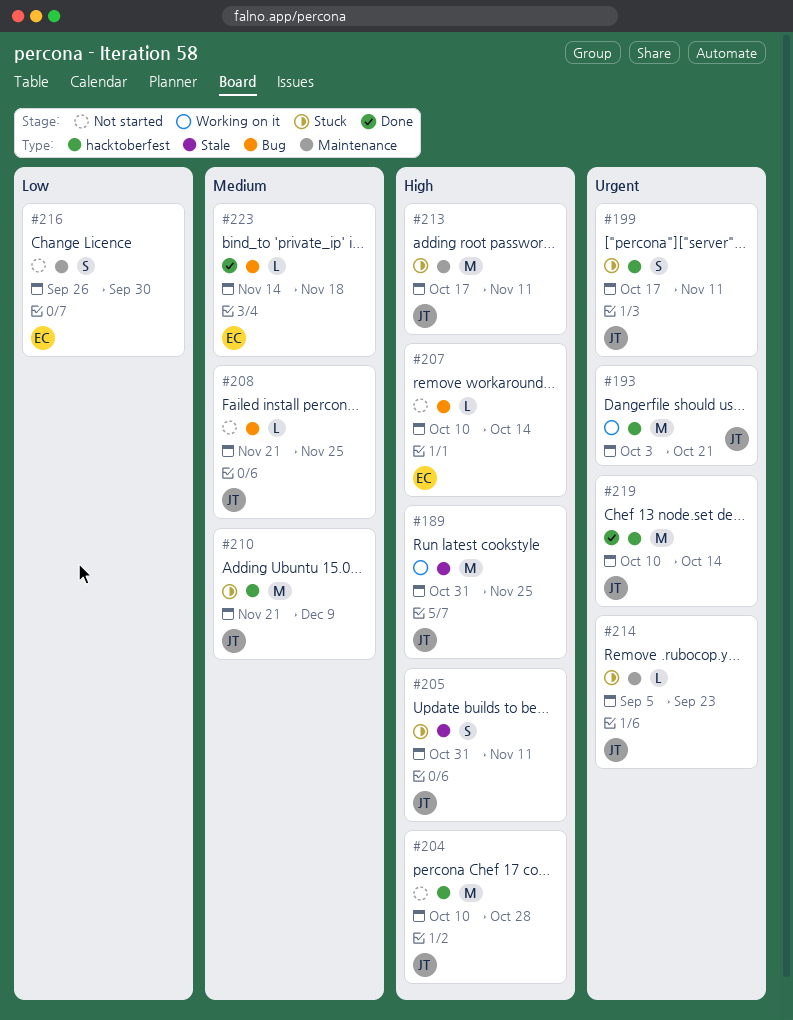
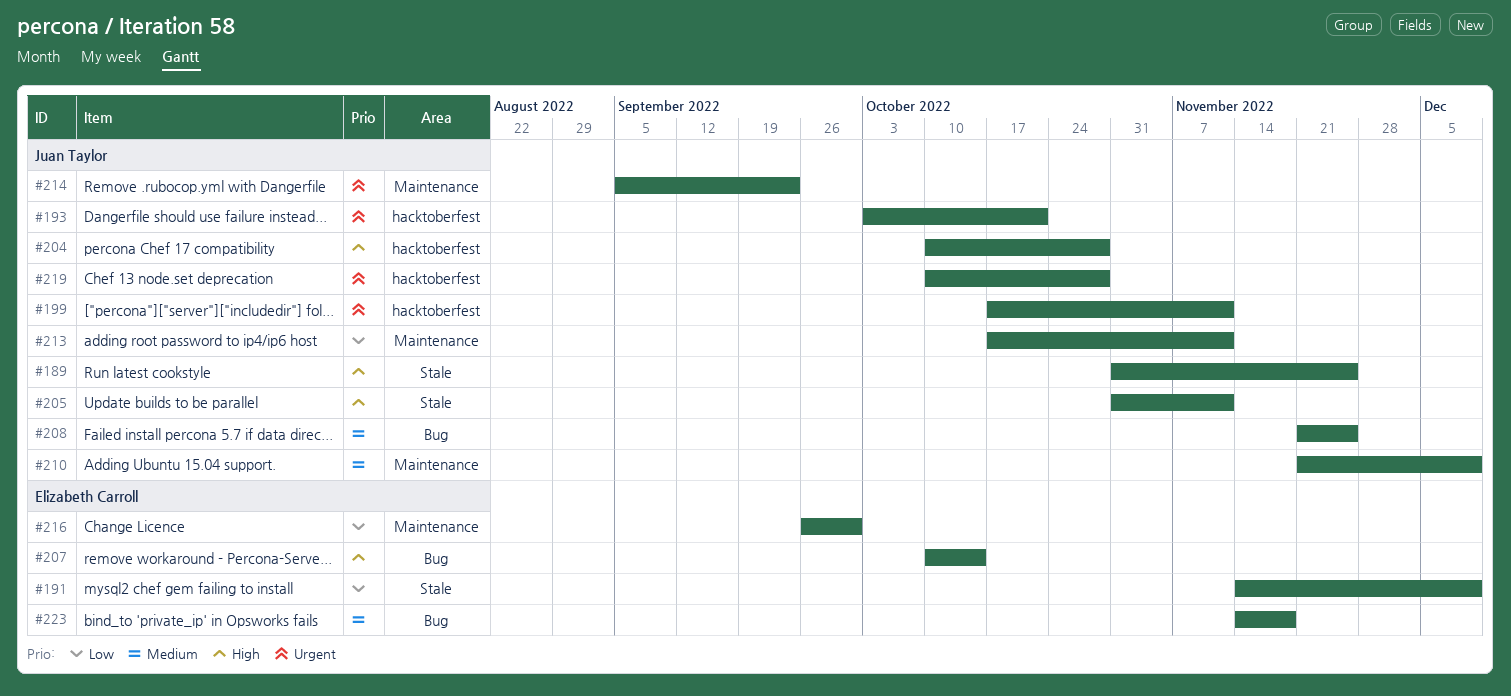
#191: none -> present
#210, label: hacktoberfest -> Maintenance
#213, priority: High -> Low
#219, due: Oct 14 -> Oct 28

